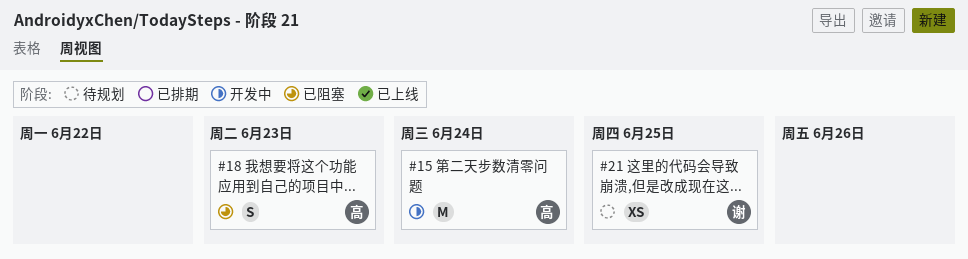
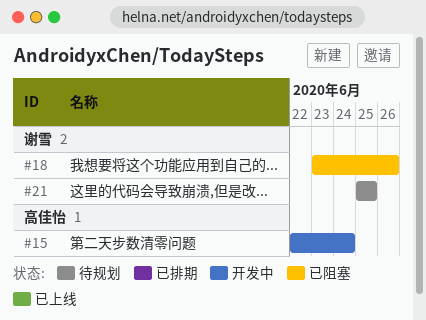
#18, owner: 高佳怡 -> 谢雪
#18, due: Jun 23 -> Jun 26

